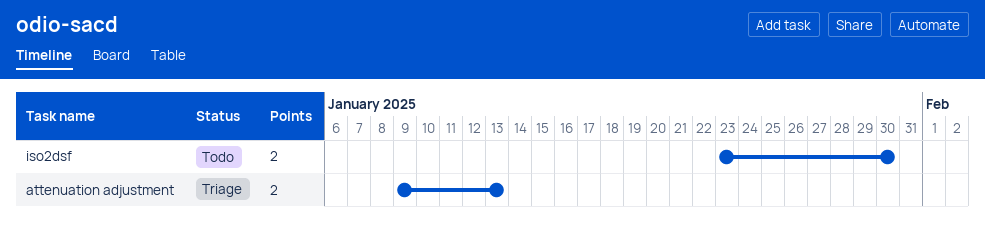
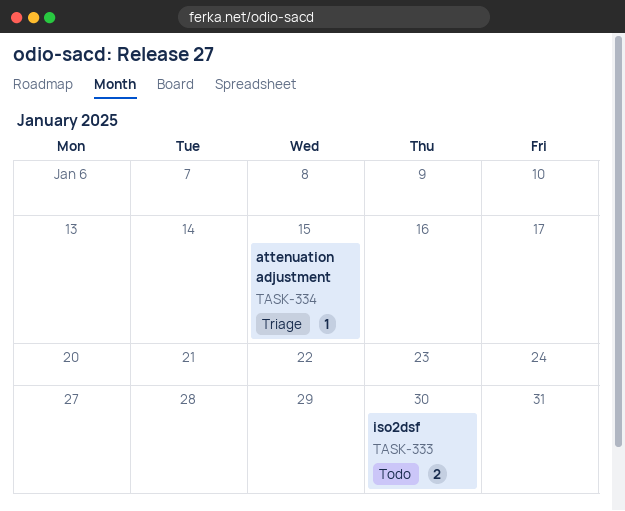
attenuation adjustment, estimate: 2 -> 1
attenuation adjustment, due: Jan 13 -> Jan 15

